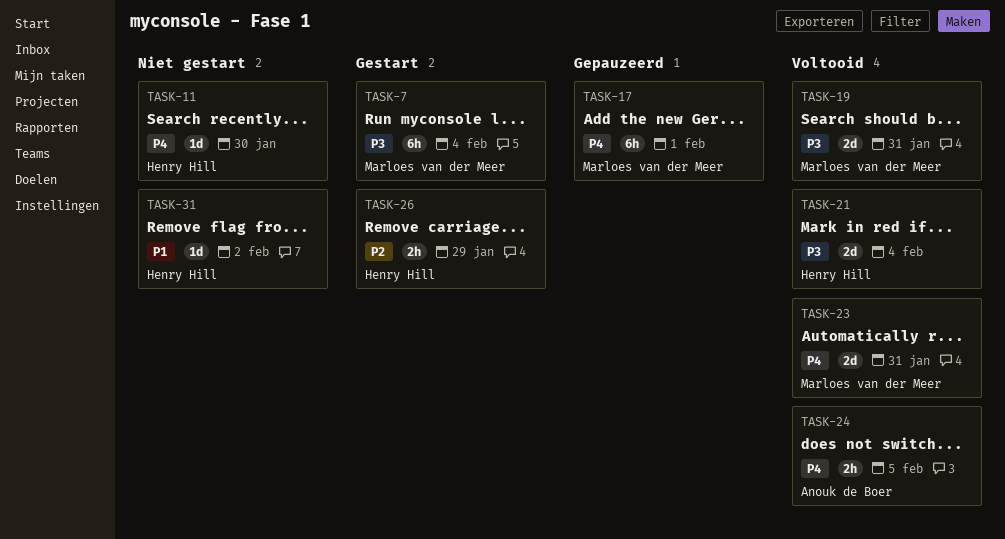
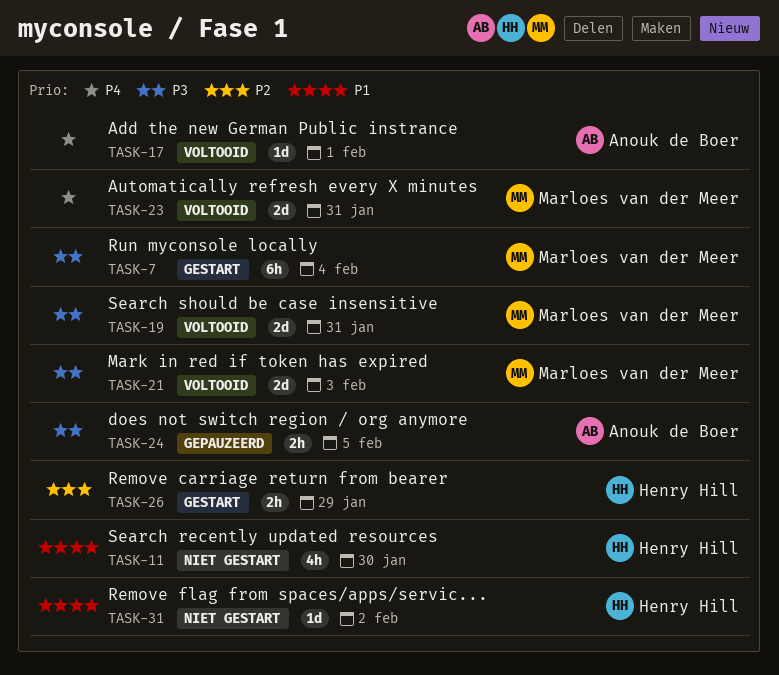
TASK-11, priority: P4 -> P1
TASK-11, estimate: 1d -> 4h
TASK-17, status: Gepauzeerd -> Voltooid
TASK-17, owner: Marloes van der Meer -> Anouk de Boer
TASK-17, estimate: 6h -> 1d
TASK-21, owner: Henry Hill -> Marloes van der Meer
TASK-21, due: Feb 4 -> Feb 3
TASK-24, status: Voltooid -> Gepauzeerd
TASK-24, priority: P4 -> P3

